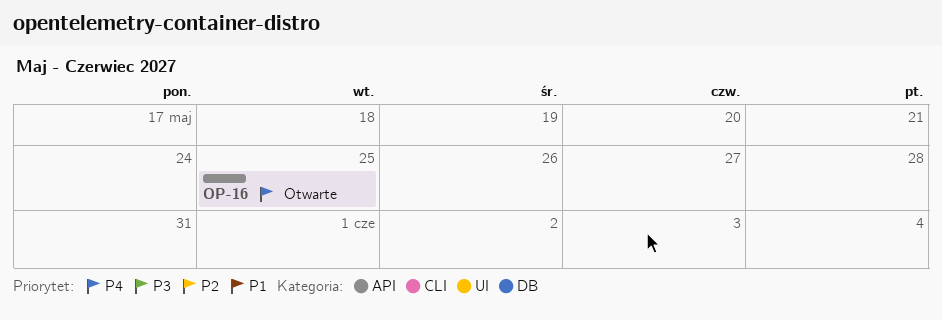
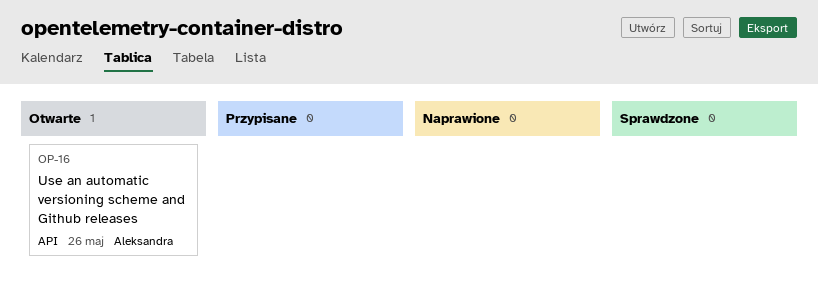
OP-16, due: May 25 -> May 26

